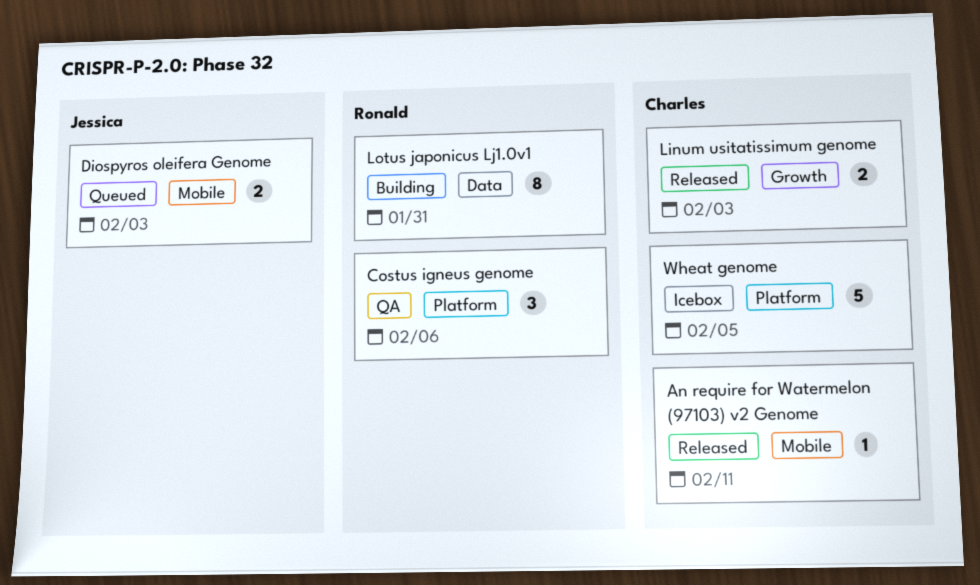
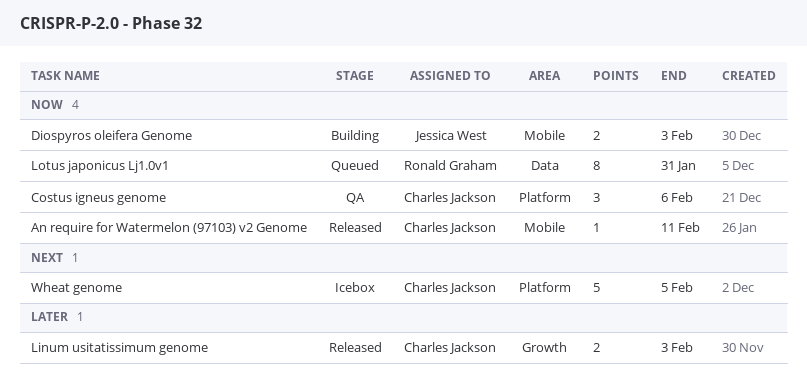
Costus igneus genome, owner: Ronald Graham -> Charles Jackson
Diospyros oleifera Genome, status: Queued -> Building
Lotus japonicus Lj1.0v1, status: Building -> Queued

